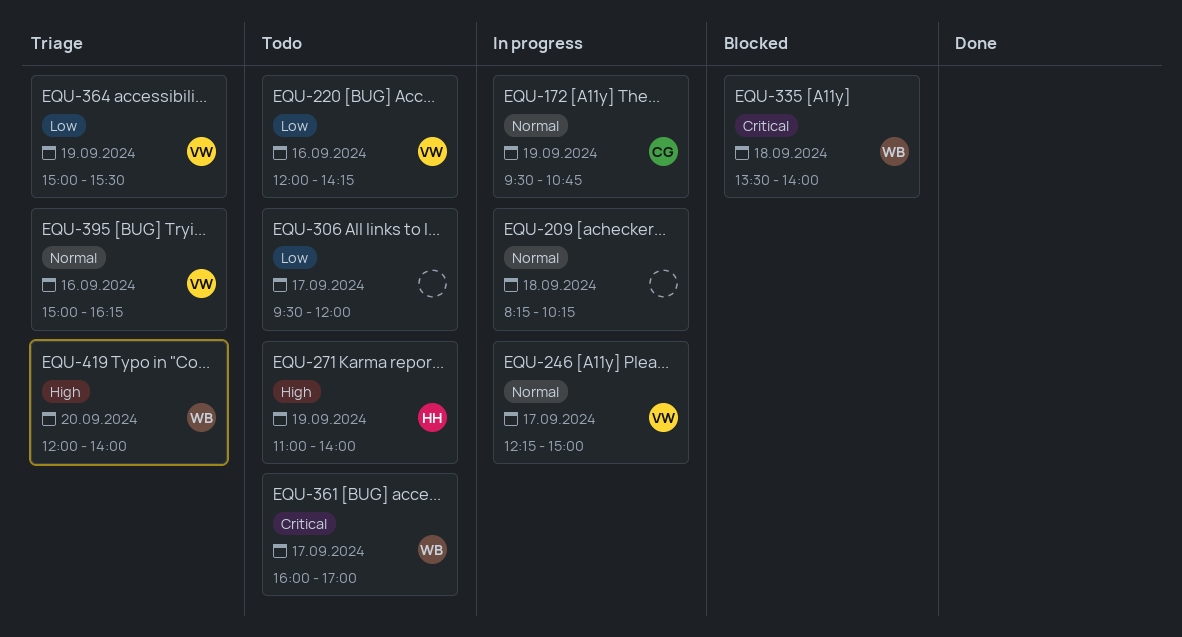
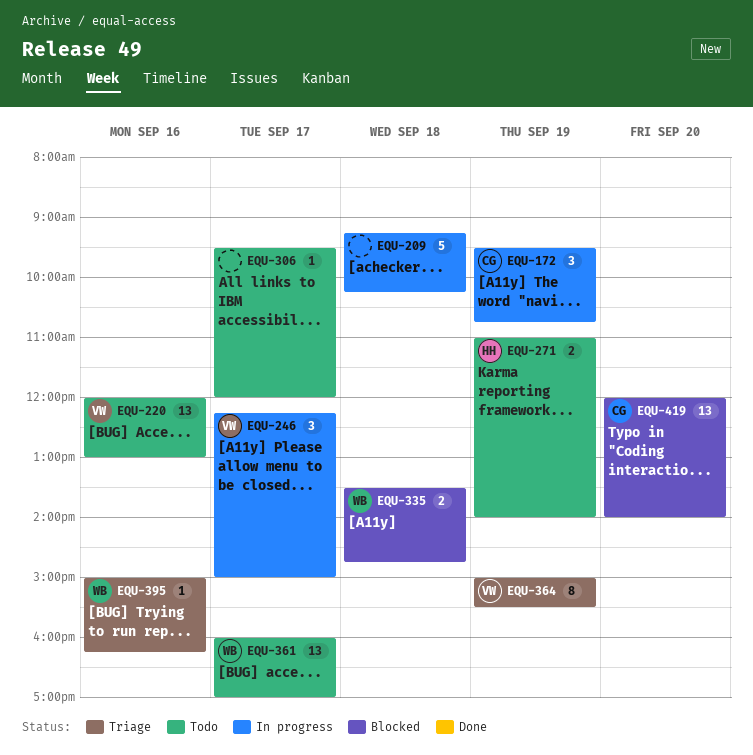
EQU-209, begins: 08:15 -> 09:15
EQU-220, ends: 14:15 -> 13:00
EQU-335, ends: 14:00 -> 14:45
EQU-395, owner: VW -> WB
EQU-419, status: Triage -> Blocked
EQU-419, owner: WB -> CG

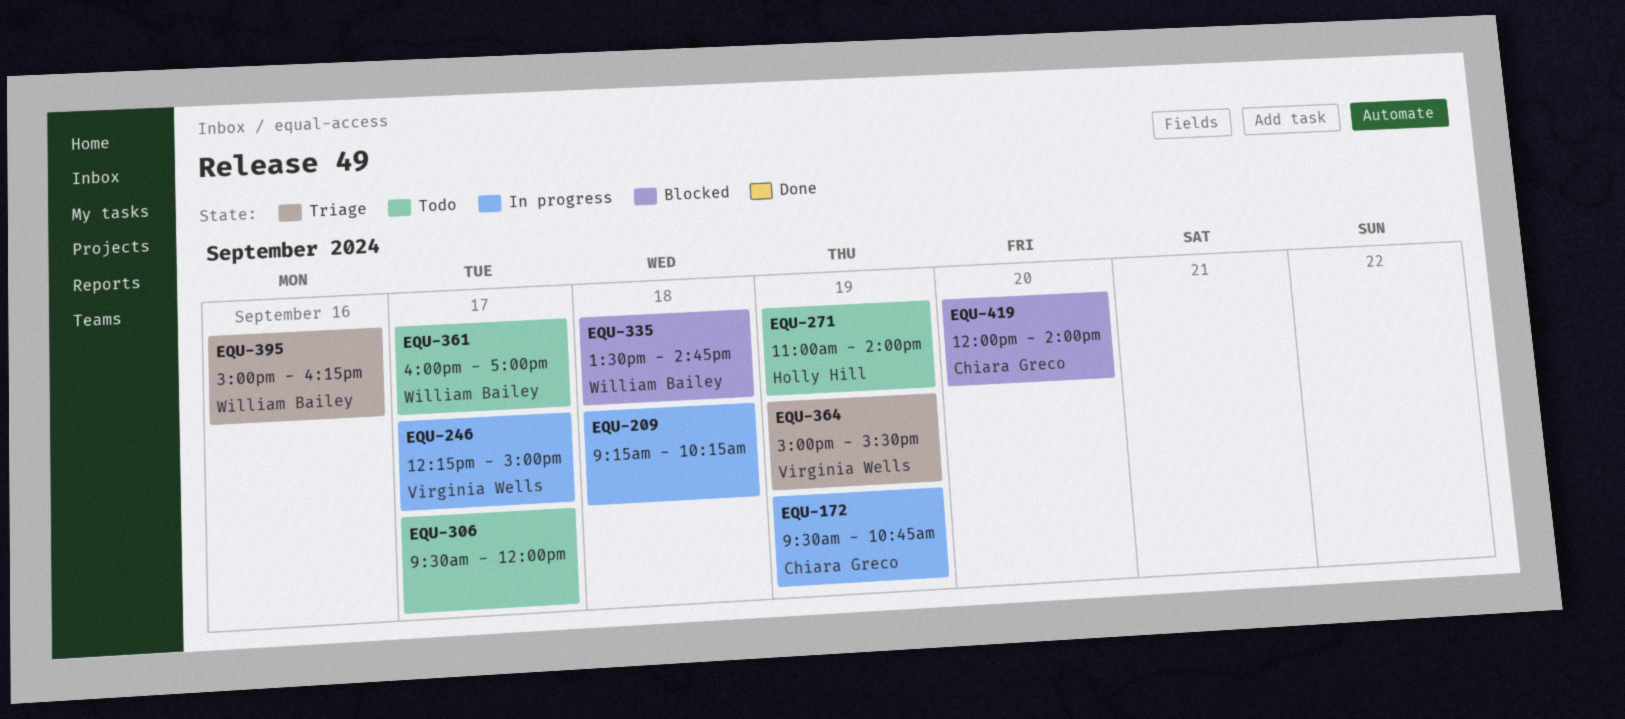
EQU-220: present -> none

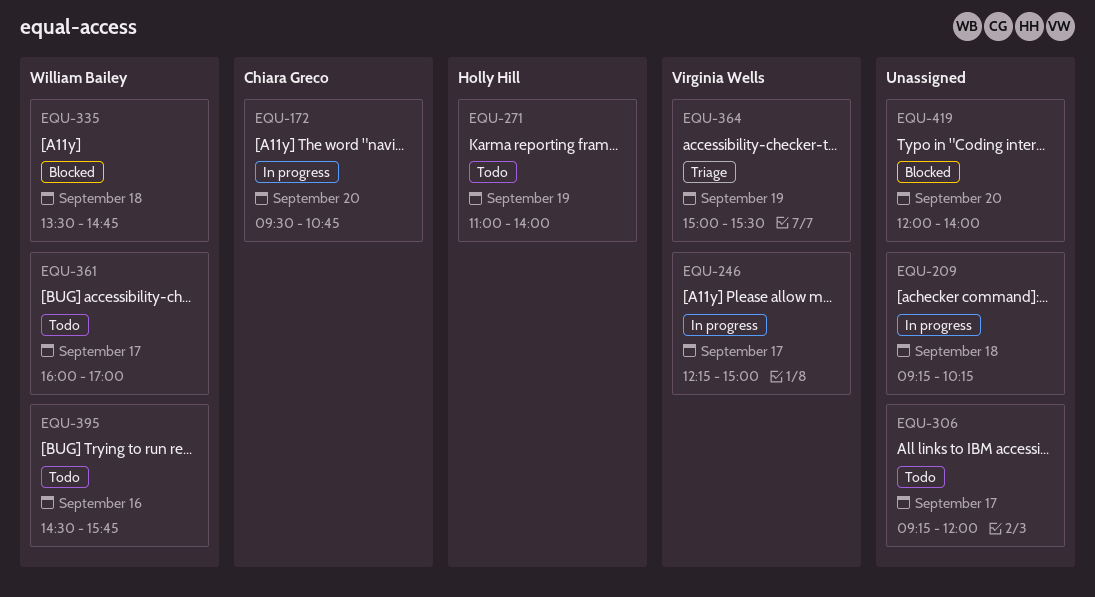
EQU-172, day: Sep 19 -> Sep 20
EQU-306, begins: 09:30 -> 09:15
EQU-395, status: Triage -> Todo
EQU-395, begins: 15:00 -> 14:30
EQU-395, ends: 16:15 -> 15:45
EQU-419, owner: Chiara Greco -> none

